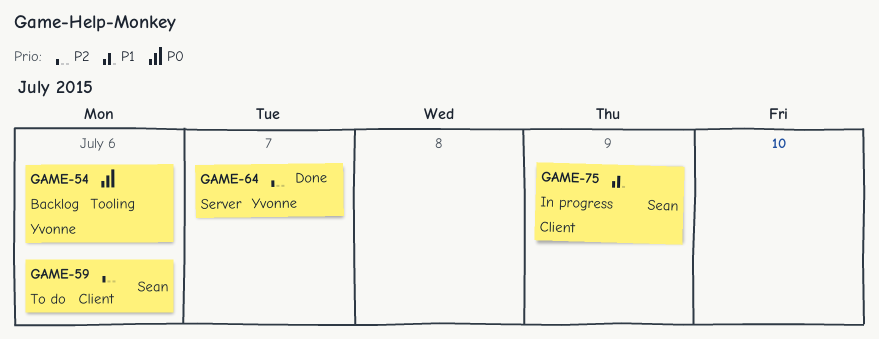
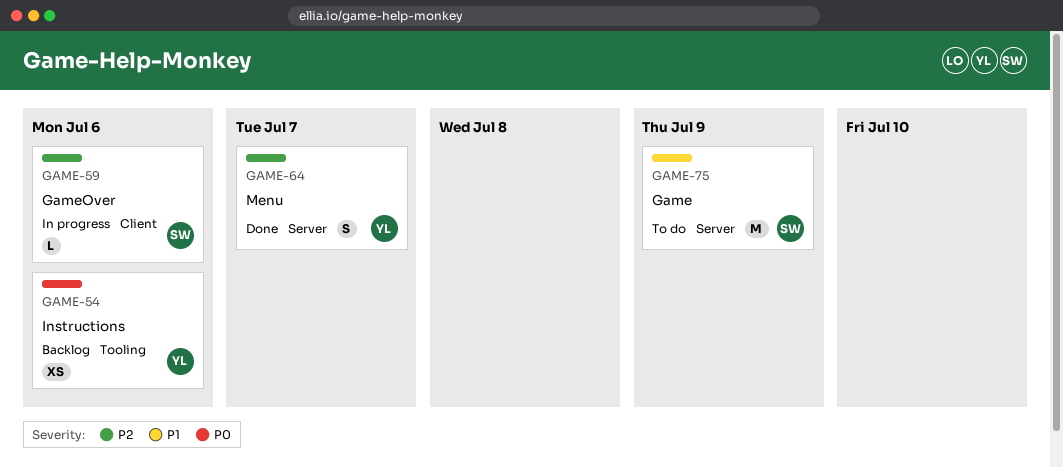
GAME-59, status: To do -> In progress
GAME-75, status: In progress -> To do
GAME-75, label: Client -> Server

